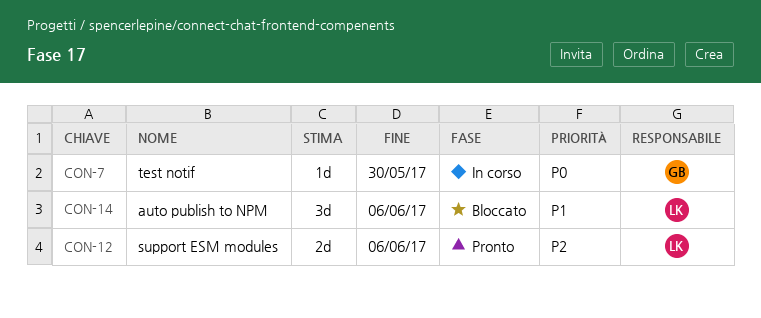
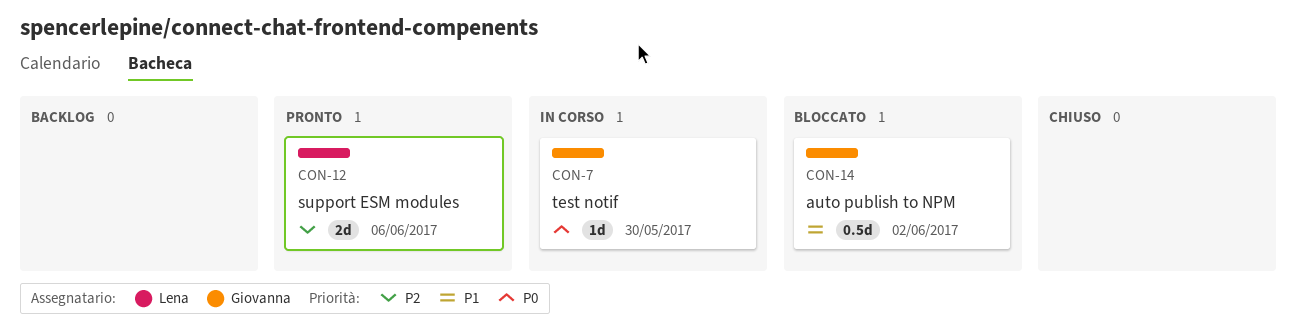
CON-14, owner: Lena -> Giovanna
CON-14, estimate: 3d -> 0.5d
CON-14, due: Jun 6 -> Jun 2

